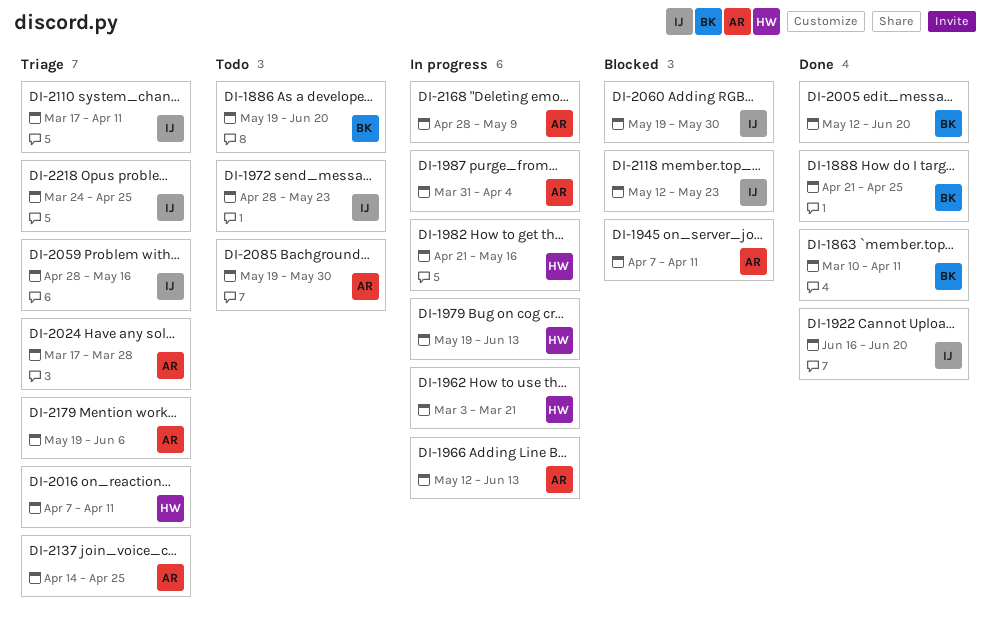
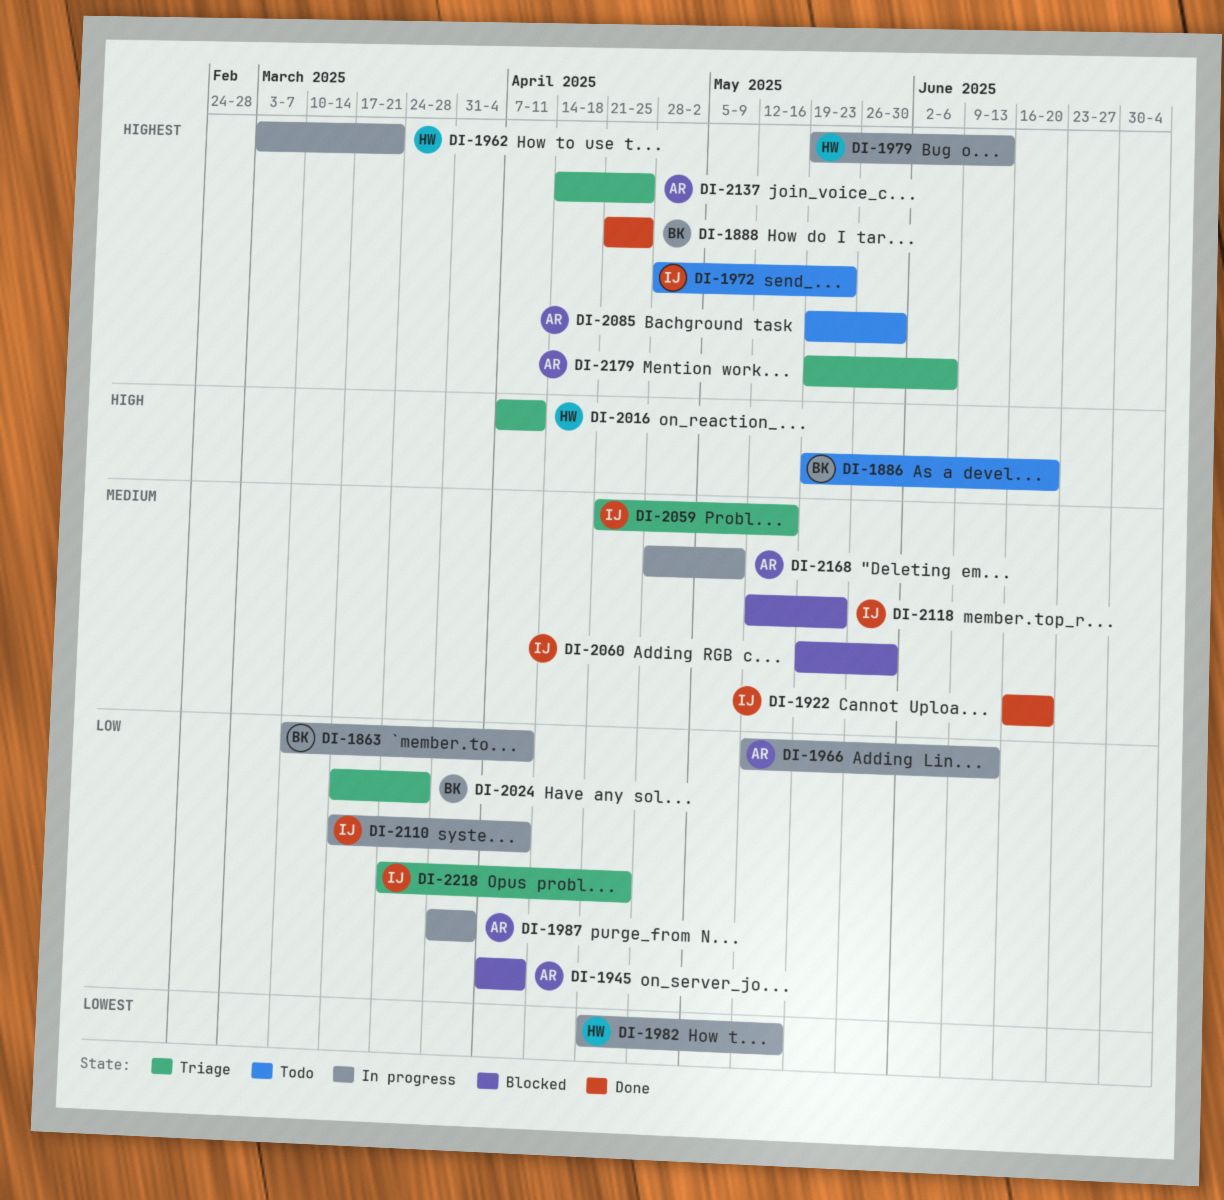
DI-1863, status: Done -> In progress
DI-2005: present -> none
DI-2024, owner: AR -> BK
DI-2059, start: Apr 28 -> Apr 21
DI-2110, status: Triage -> In progress

